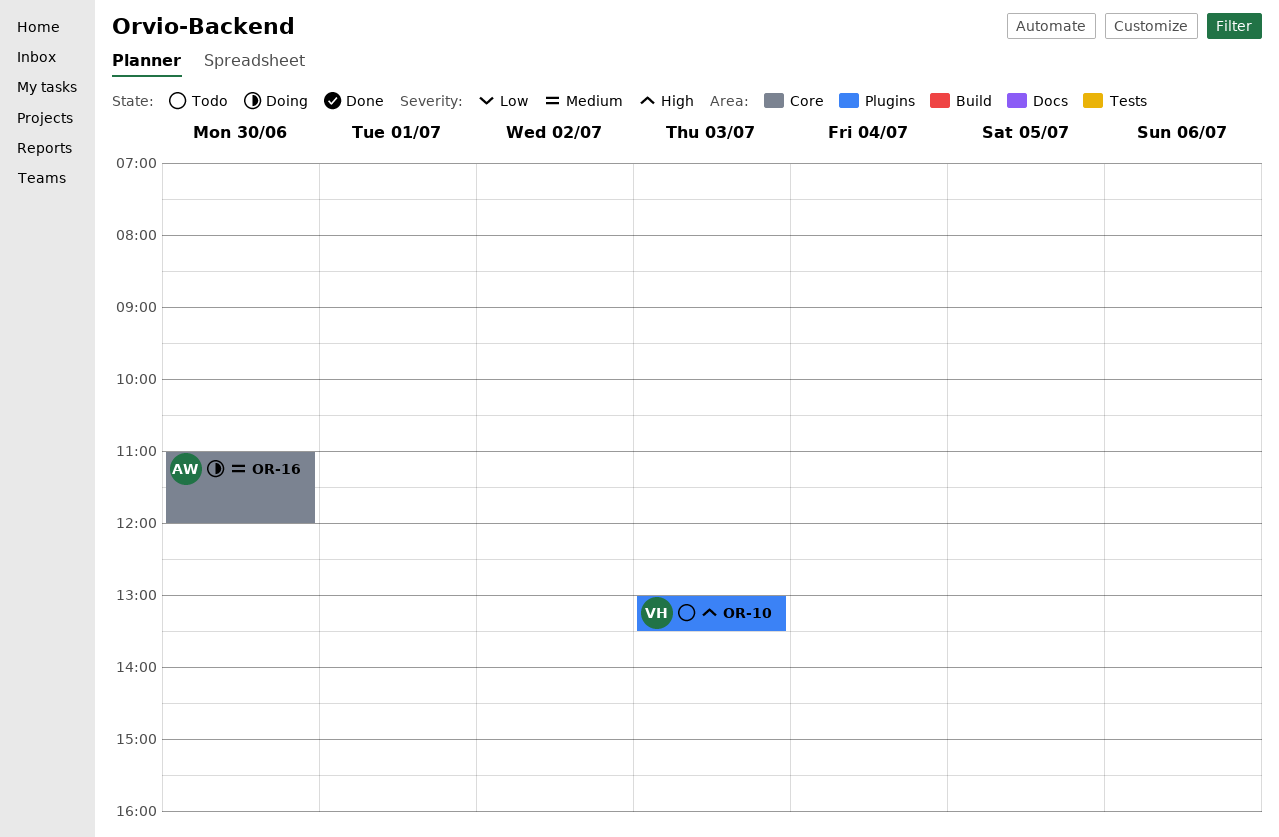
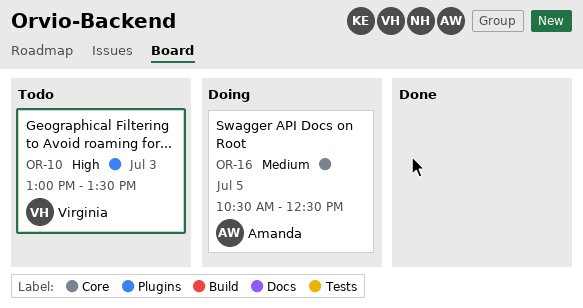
OR-16, day: Jun 30 -> Jul 5
OR-16, begins: 11:00 -> 10:30
OR-16, ends: 12:00 -> 12:30

